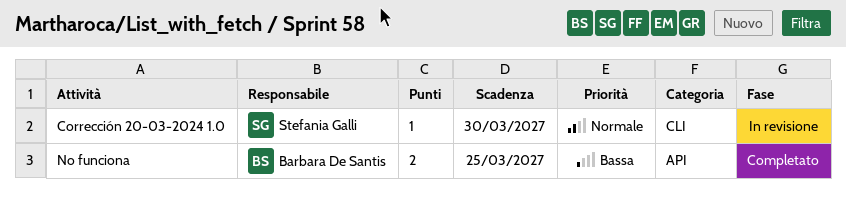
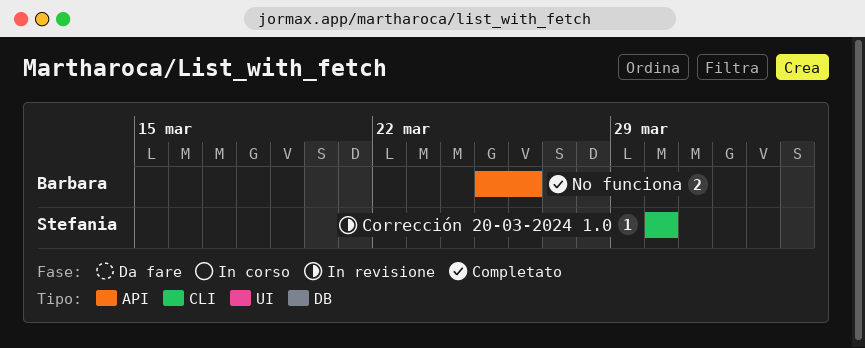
No funciona, due: Mar 25 -> Mar 26

